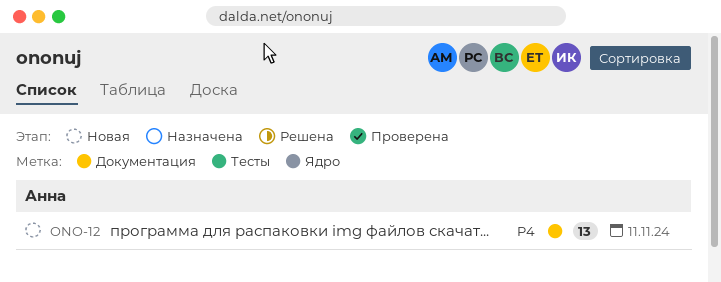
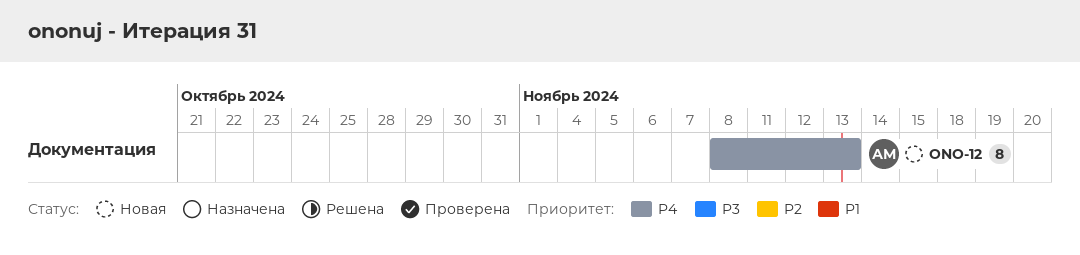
ONO-12, estimate: 13 -> 8
ONO-12, due: Nov 11 -> Nov 13

